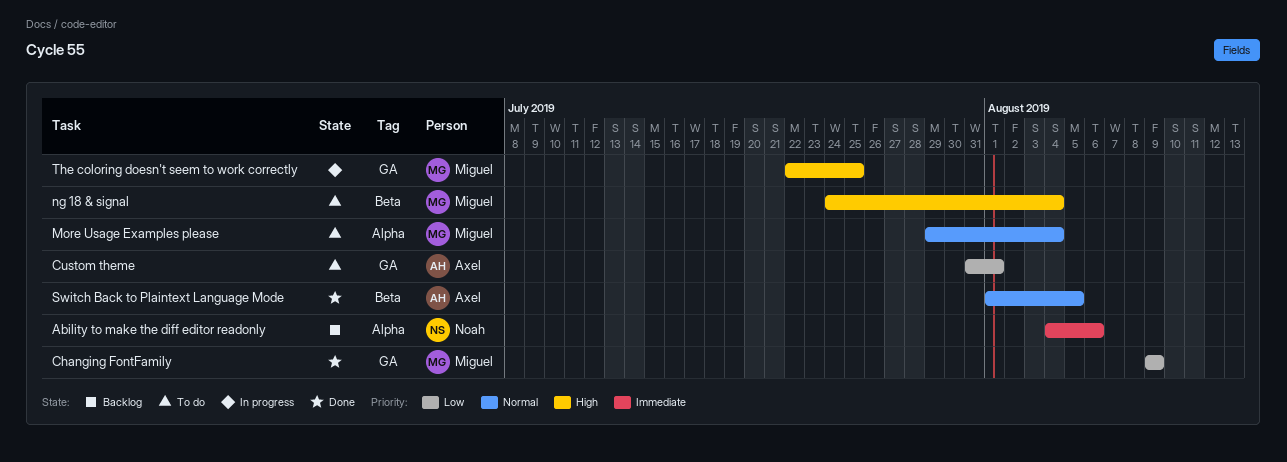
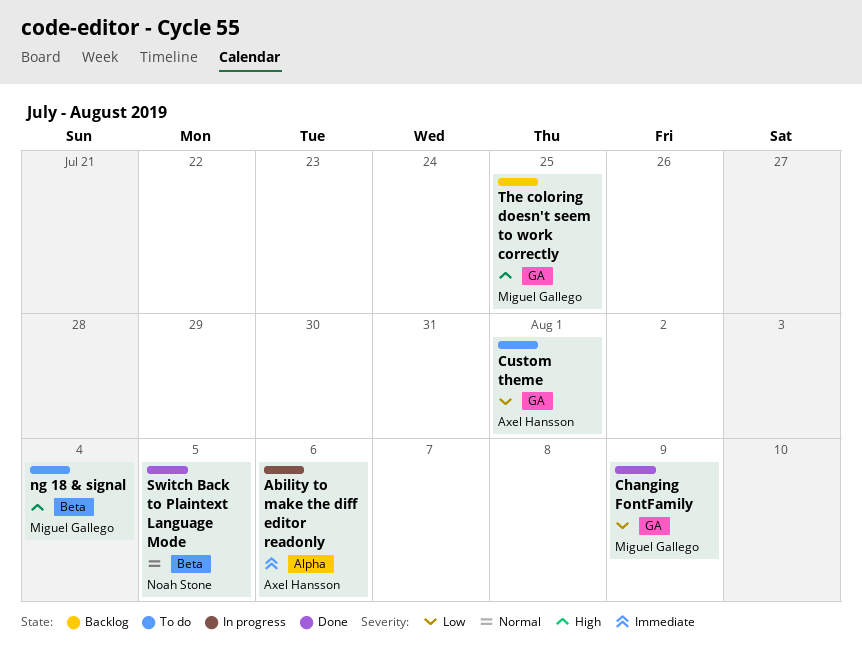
Ability to make the diff editor readonly, status: Backlog -> In progress
Ability to make the diff editor readonly, owner: Noah Stone -> Axel Hansson
More Usage Examples please: present -> none
Switch Back to Plaintext Language Mode, owner: Axel Hansson -> Noah Stone
The coloring doesn't seem to work correctly, status: In progress -> Backlog

